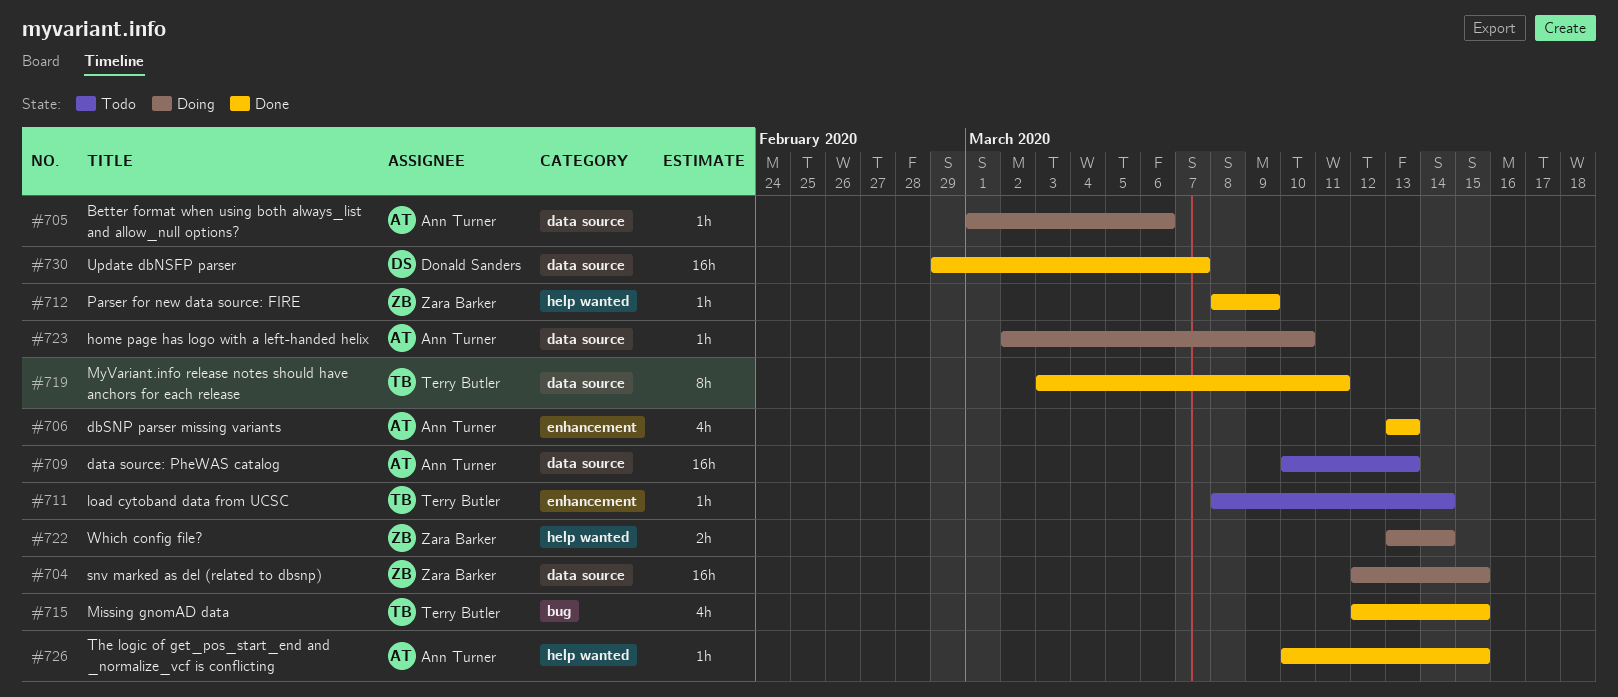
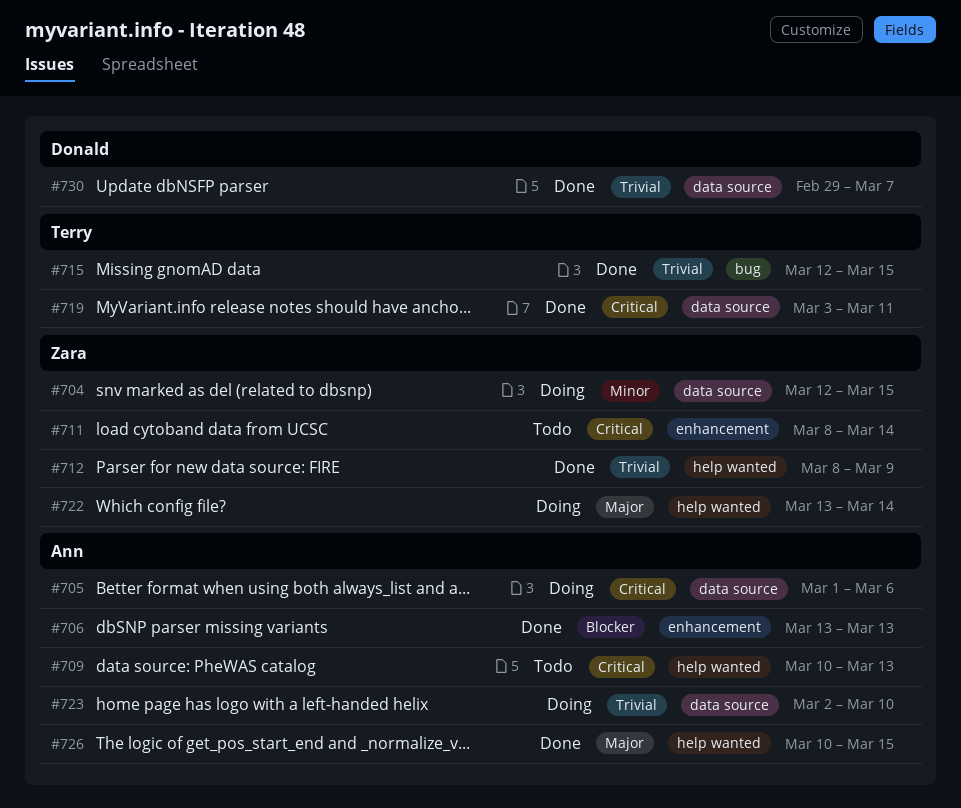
#709, label: data source -> help wanted
#711, owner: Terry Butler -> Zara Barker

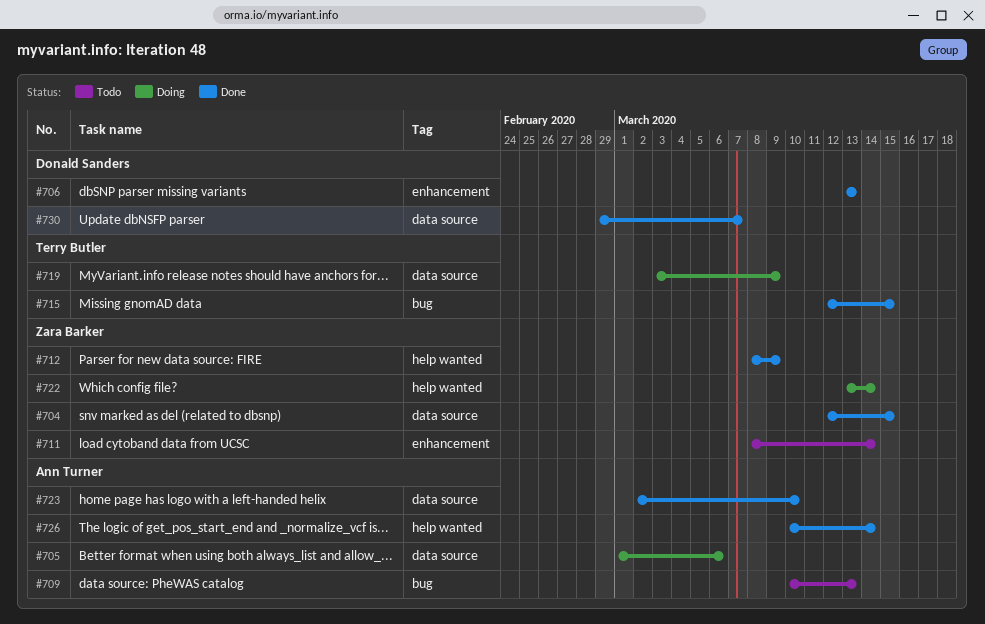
#704, status: Doing -> Done
#706, owner: Ann Turner -> Donald Sanders
#709, label: help wanted -> bug
#719, status: Done -> Doing
#719, due: Mar 11 -> Mar 9
#723, status: Doing -> Done
#726, due: Mar 15 -> Mar 14

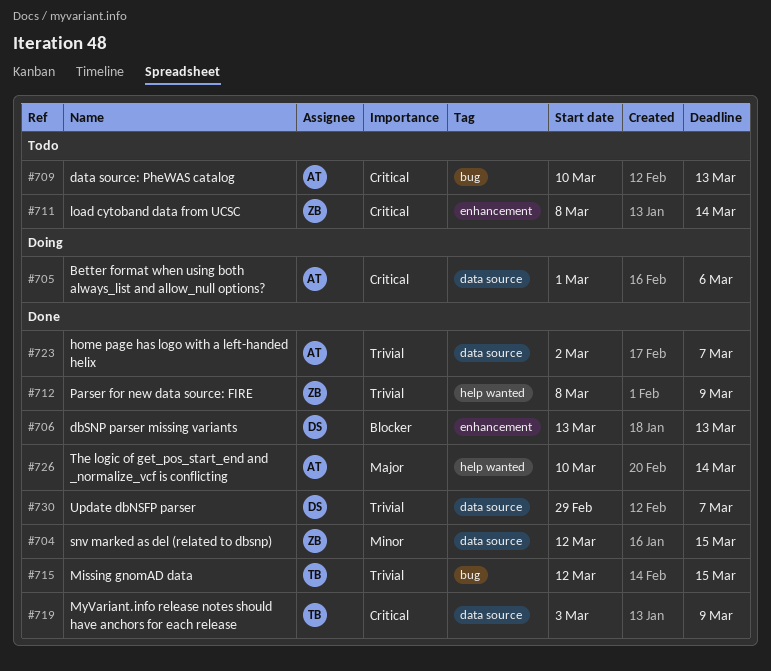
#719, status: Doing -> Done
#722: present -> none
#723, due: Mar 10 -> Mar 7

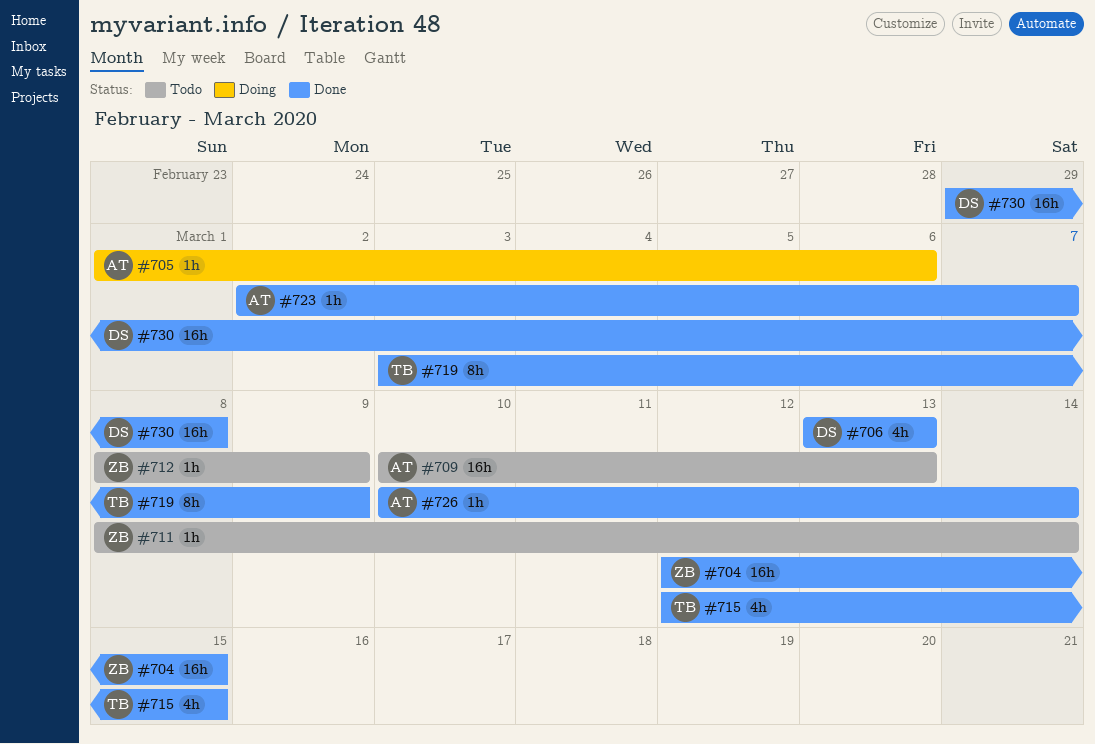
#712, status: Done -> Todo
#730, due: Mar 7 -> Mar 8

